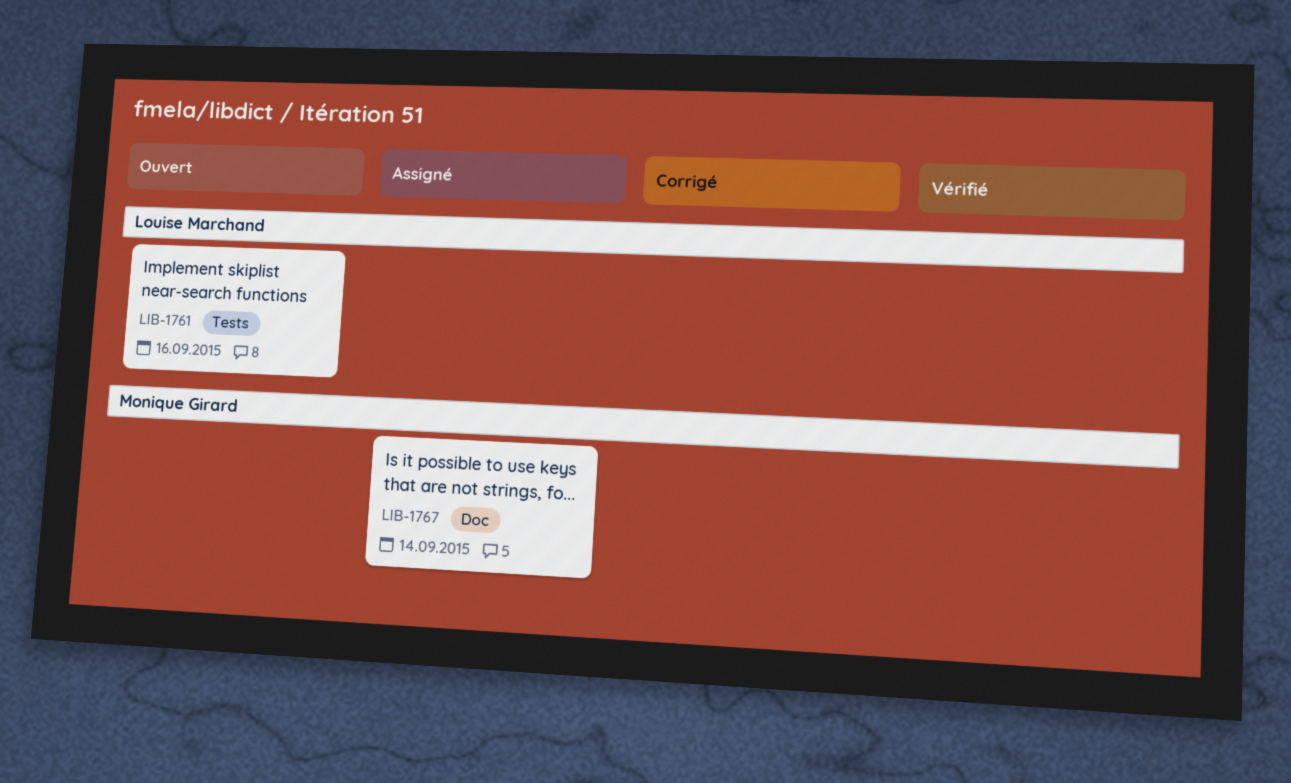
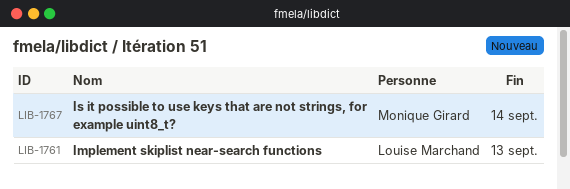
LIB-1761, due: Sep 16 -> Sep 13

